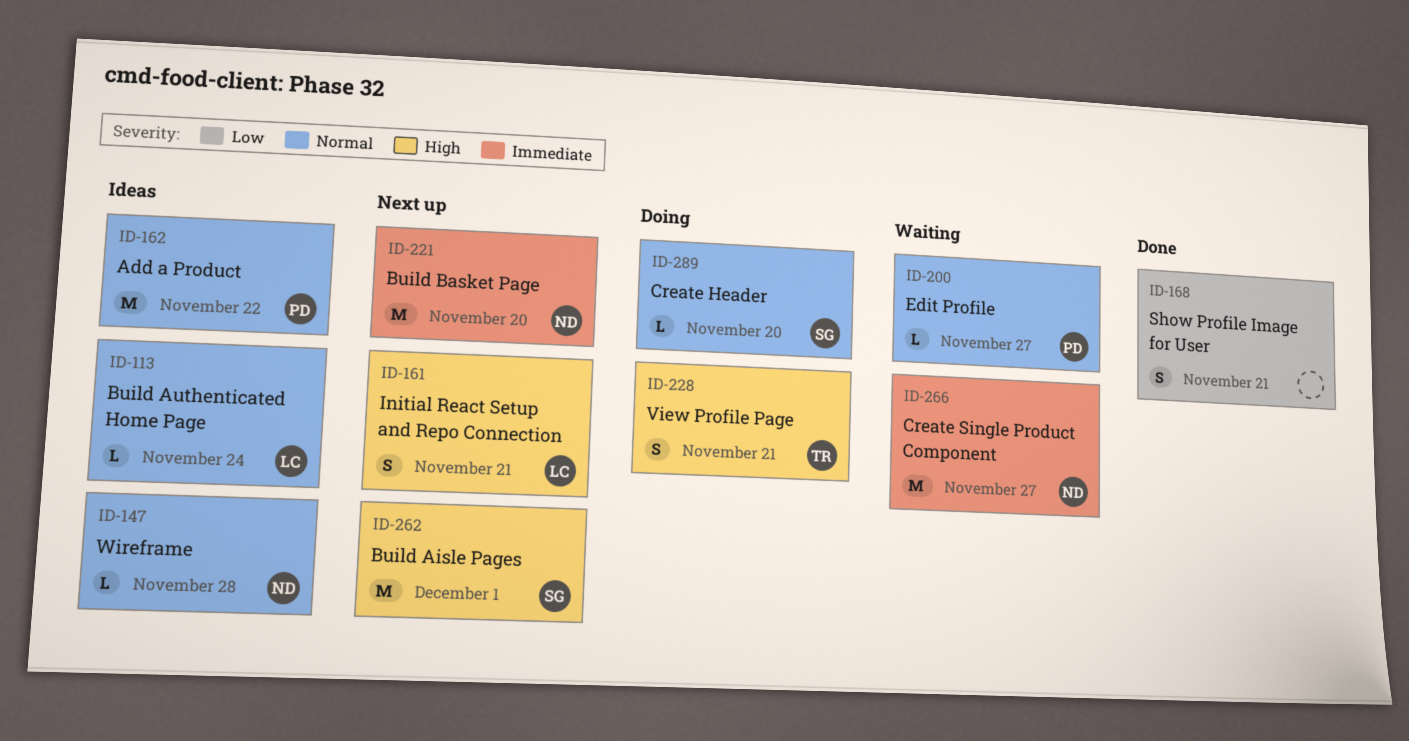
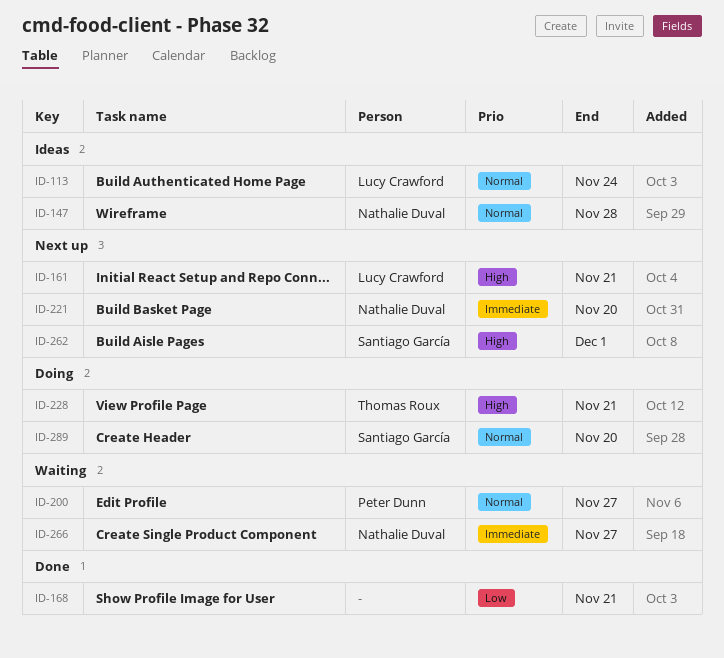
ID-162: present -> none

